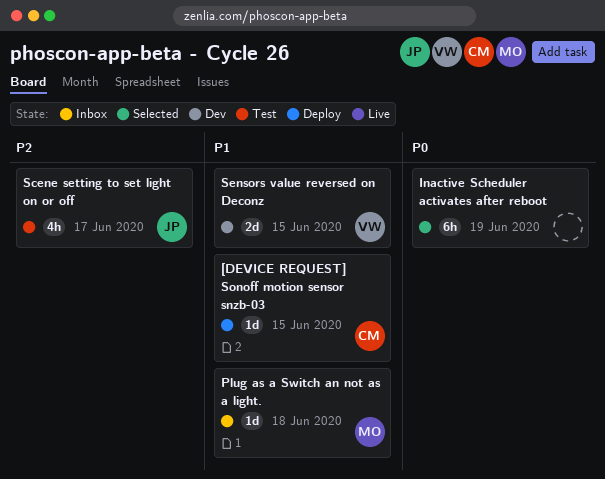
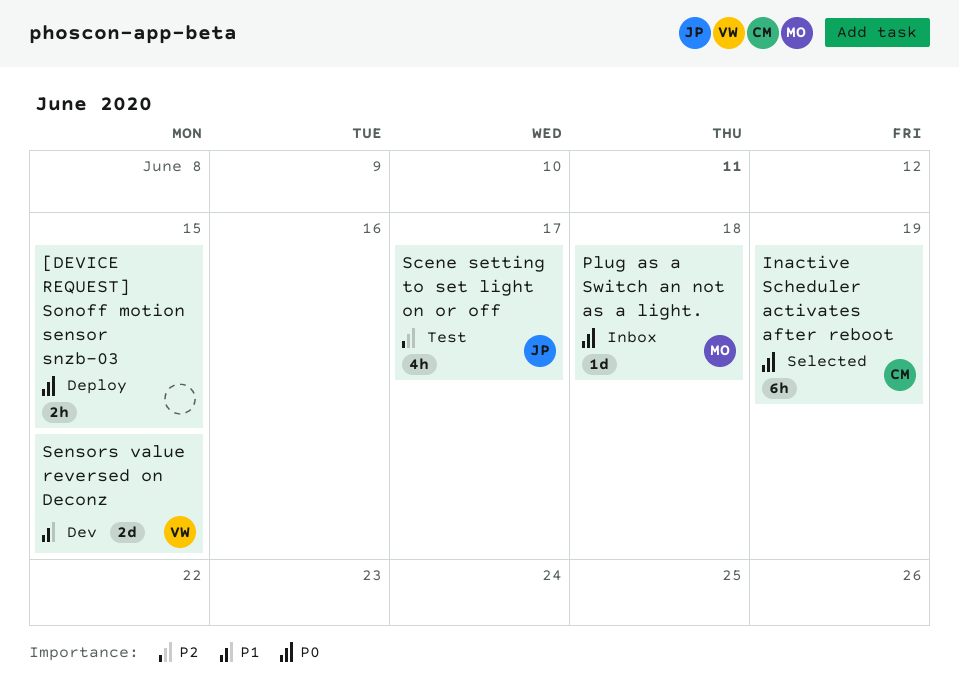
[DEVICE REQUEST] Sonoff motion sensor snzb-03, owner: CM -> none
[DEVICE REQUEST] Sonoff motion sensor snzb-03, priority: P1 -> P0
[DEVICE REQUEST] Sonoff motion sensor snzb-03, estimate: 1d -> 2h
Inactive Scheduler activates after reboot, owner: none -> CM
Plug as a Switch an not as a light., priority: P1 -> P0

